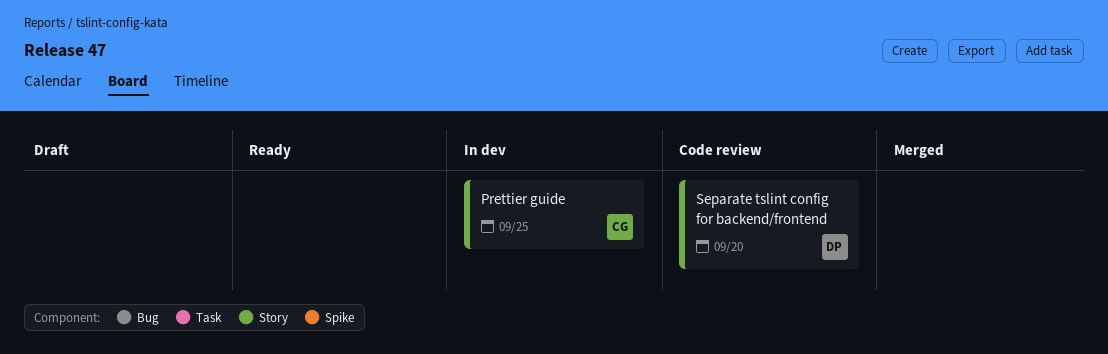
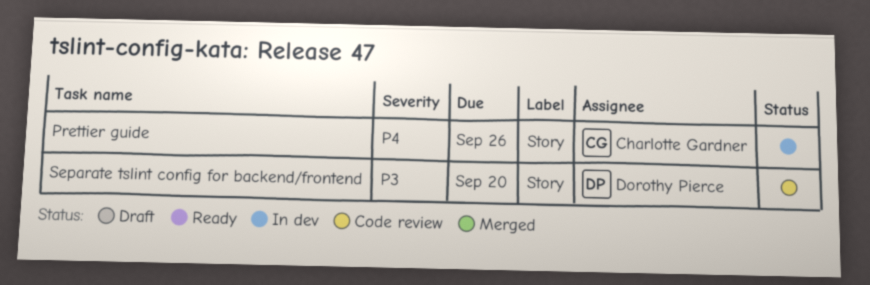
Prettier guide, due: Sep 25 -> Sep 26

